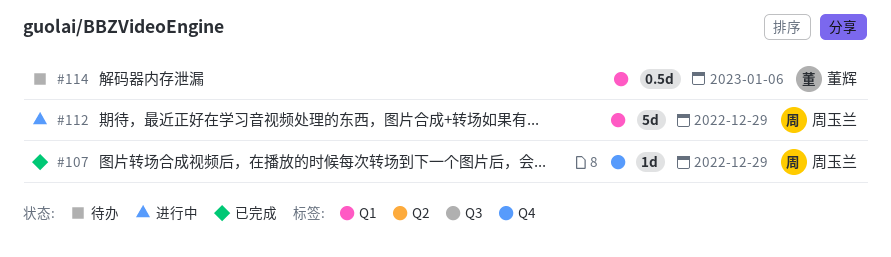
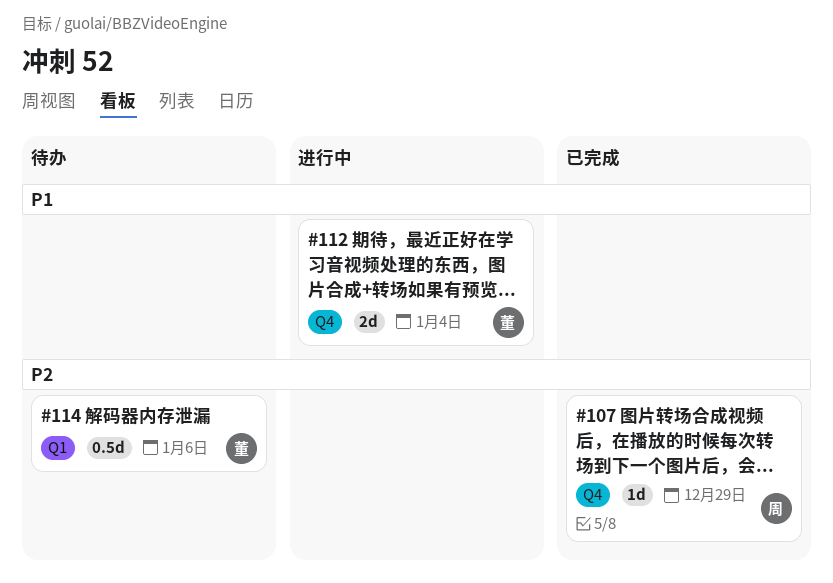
#112, owner: 周玉兰 -> 董辉
#112, label: Q1 -> Q4
#112, estimate: 5d -> 2d
#112, due: Dec 29 -> Jan 4

